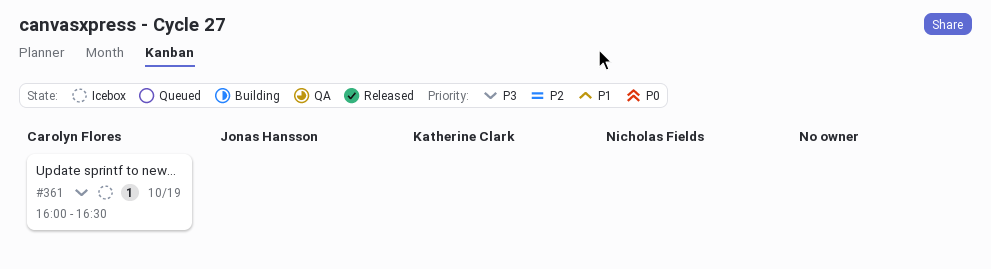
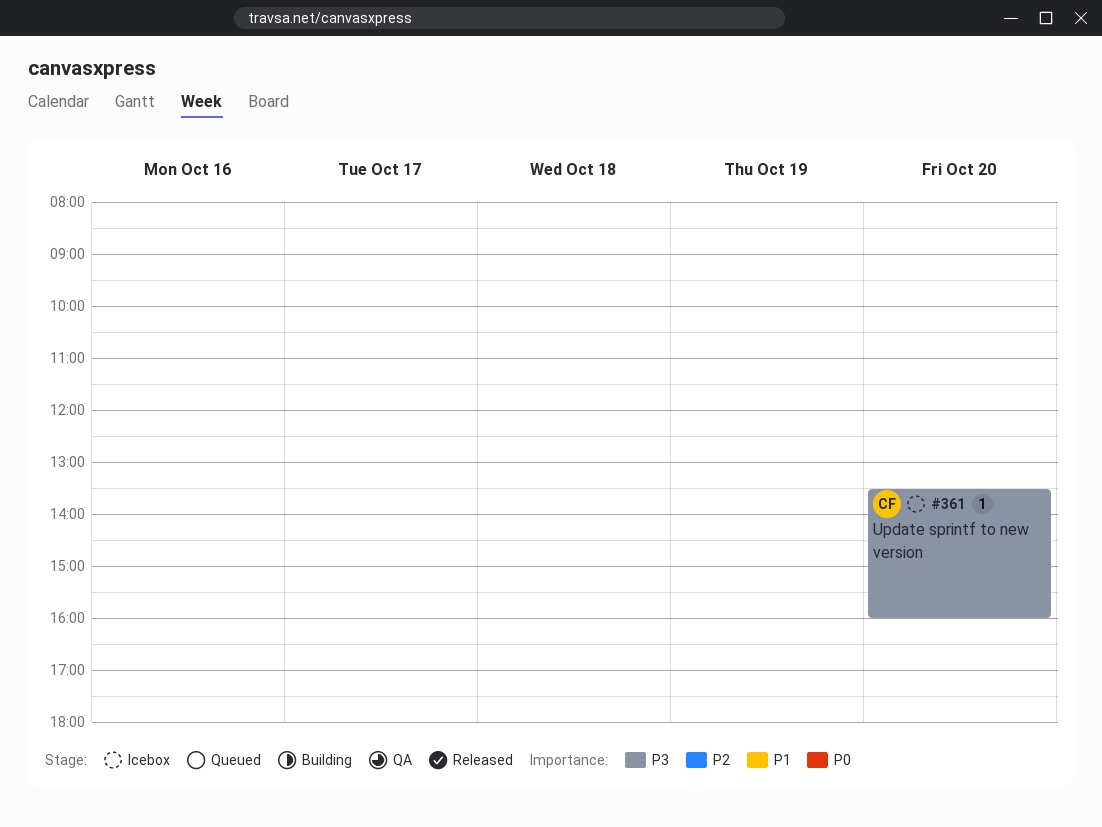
#361, day: Oct 19 -> Oct 20
#361, begins: 16:00 -> 13:30
#361, ends: 16:30 -> 16:00

